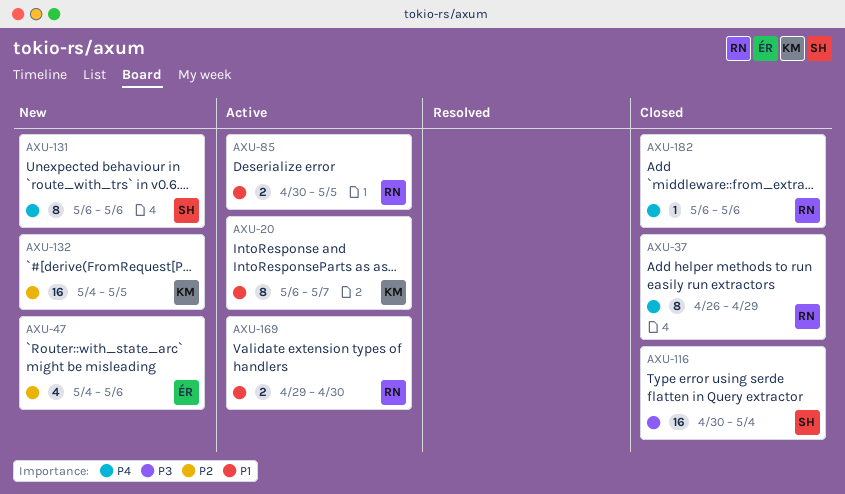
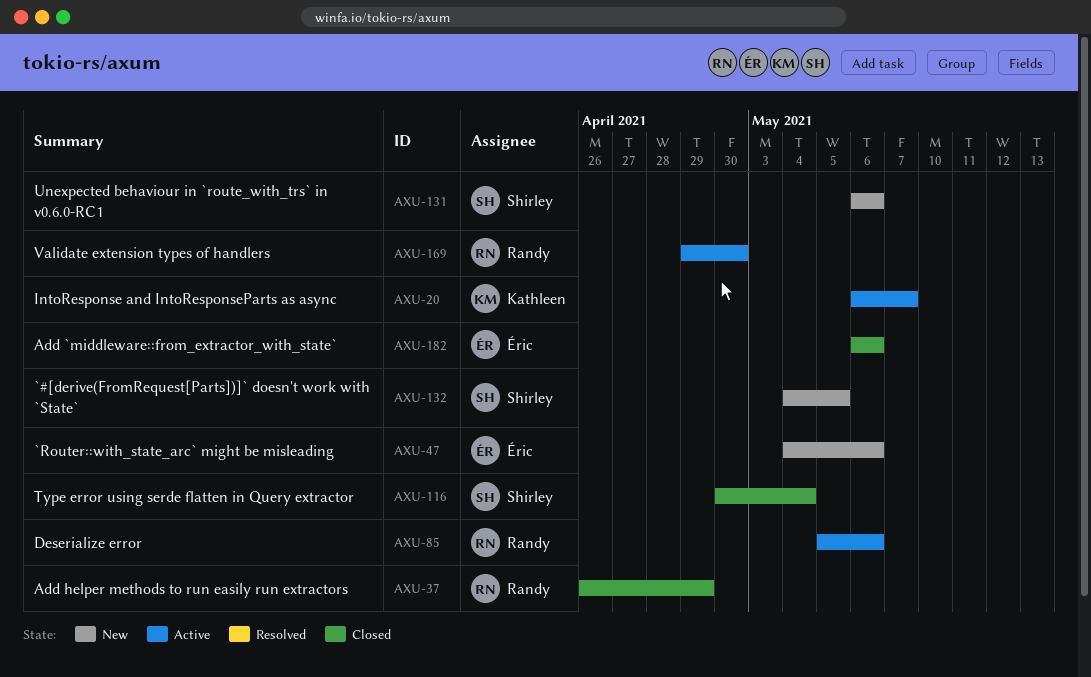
AXU-85, start: Apr 30 -> May 5
AXU-85, due: May 5 -> May 6
AXU-132, owner: Kathleen -> Shirley
AXU-182, owner: Randy -> Éric

